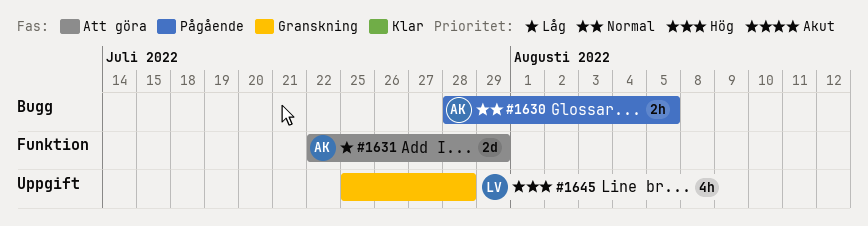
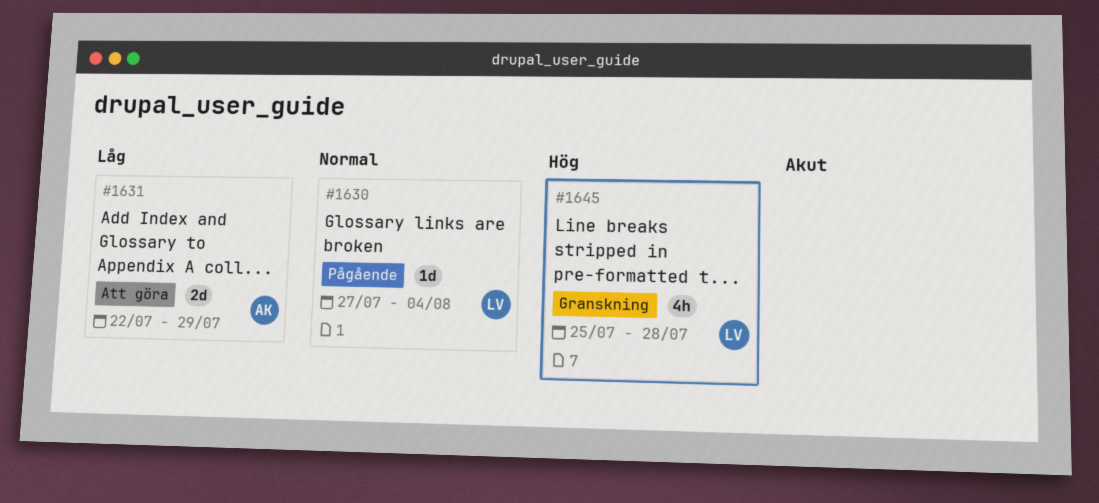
#1630, owner: AK -> LV
#1630, estimate: 2h -> 1d
#1630, start: Jul 28 -> Jul 27
#1630, due: Aug 5 -> Aug 4

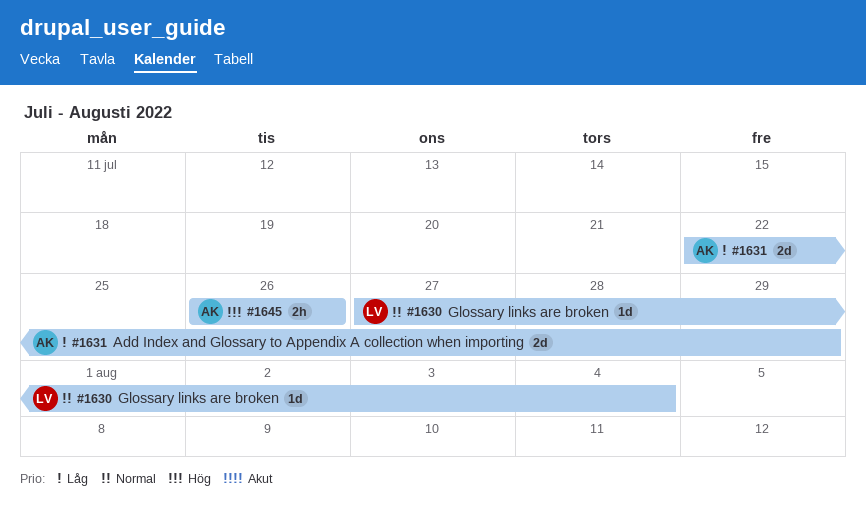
#1645, owner: LV -> AK
#1645, estimate: 4h -> 2h
#1645, start: Jul 25 -> Jul 26
#1645, due: Jul 28 -> Jul 26

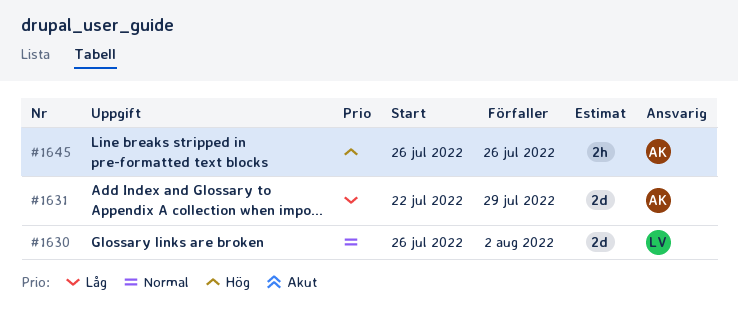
#1630, estimate: 1d -> 2d
#1630, start: Jul 27 -> Jul 26
#1630, due: Aug 4 -> Aug 2

